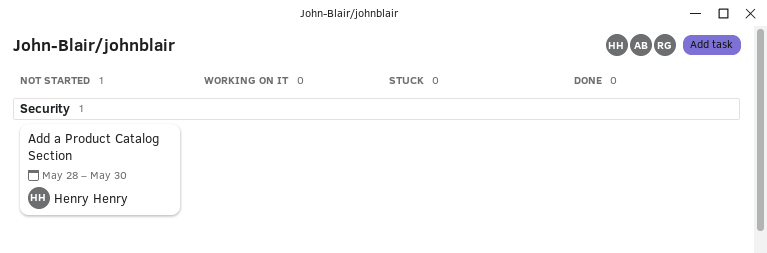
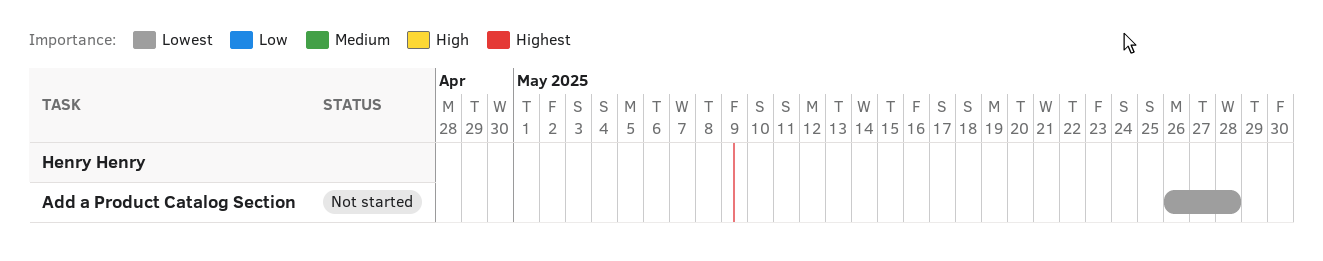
Add a Product Catalog Section, start: May 28 -> May 26
Add a Product Catalog Section, due: May 30 -> May 28

